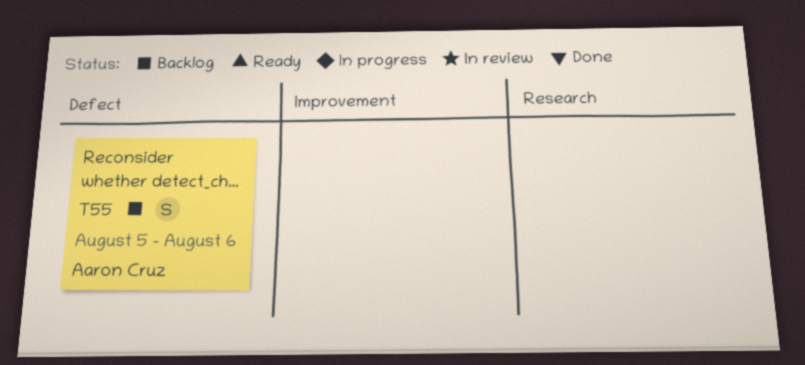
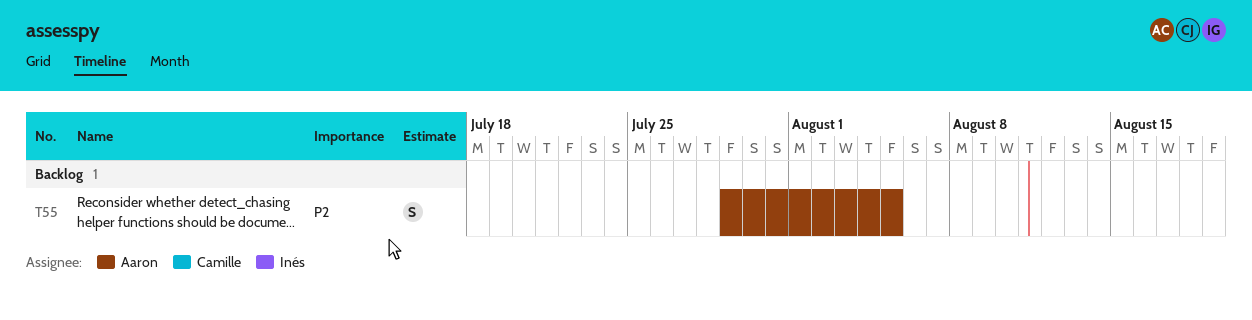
T55, start: Aug 5 -> Jul 29
T55, due: Aug 6 -> Aug 5

